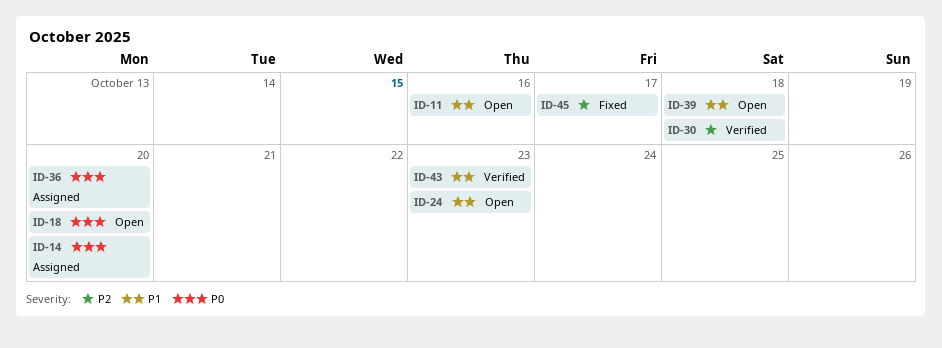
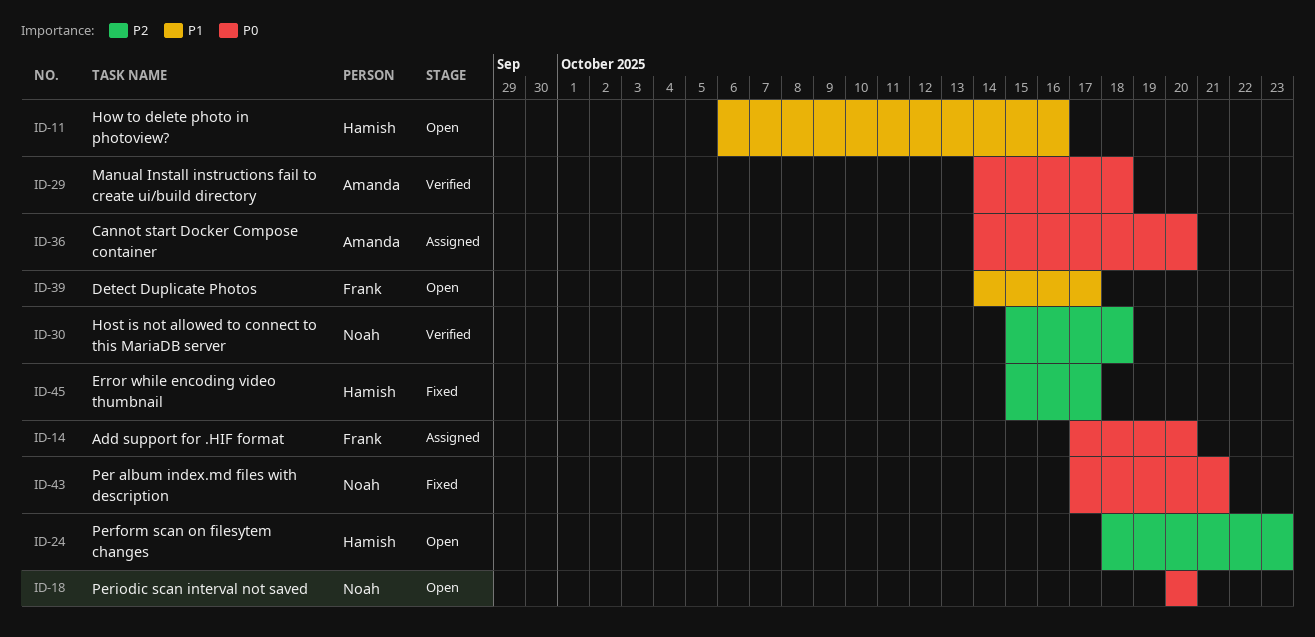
ID-24, priority: P1 -> P2
ID-29: none -> present
ID-39, due: Oct 18 -> Oct 17
ID-43, status: Verified -> Fixed
ID-43, priority: P1 -> P0
ID-43, due: Oct 23 -> Oct 21

